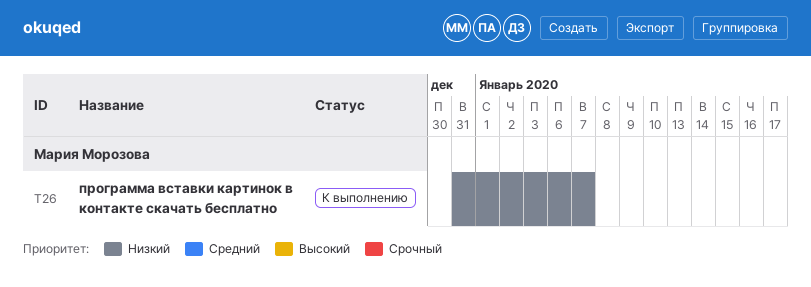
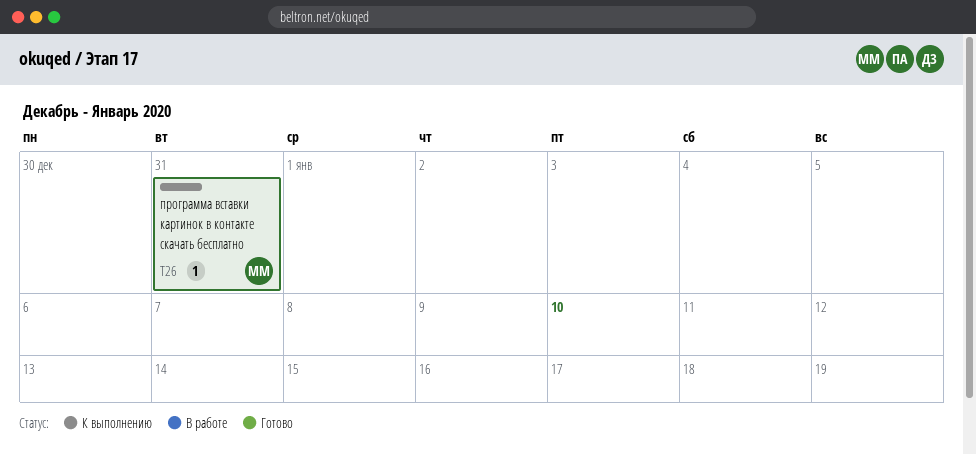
T26, due: Jan 7 -> Dec 31

